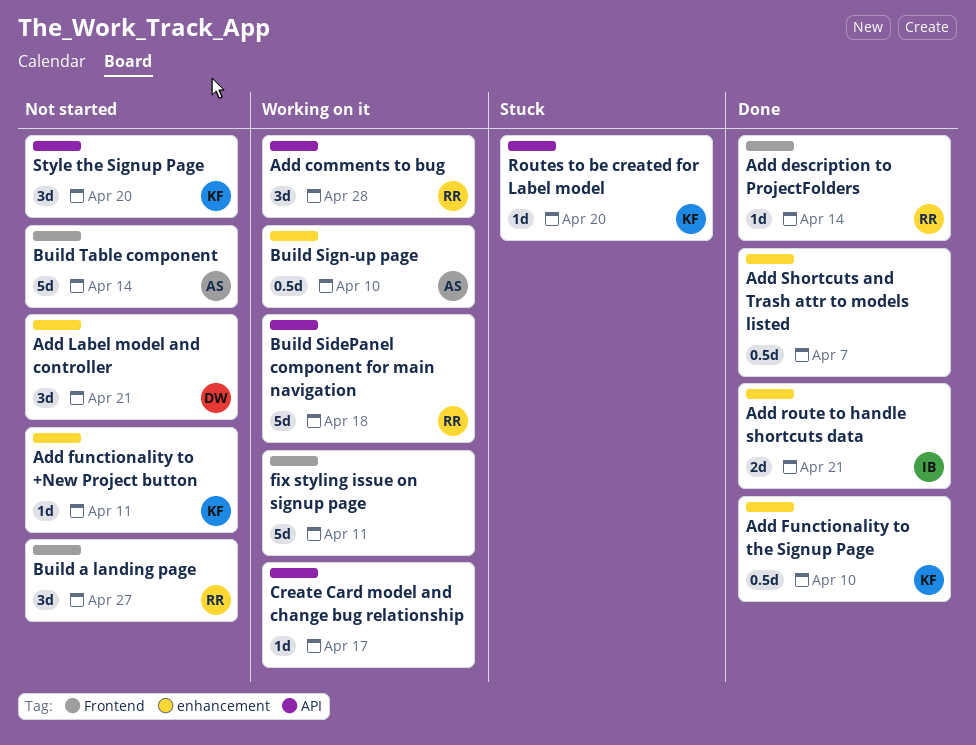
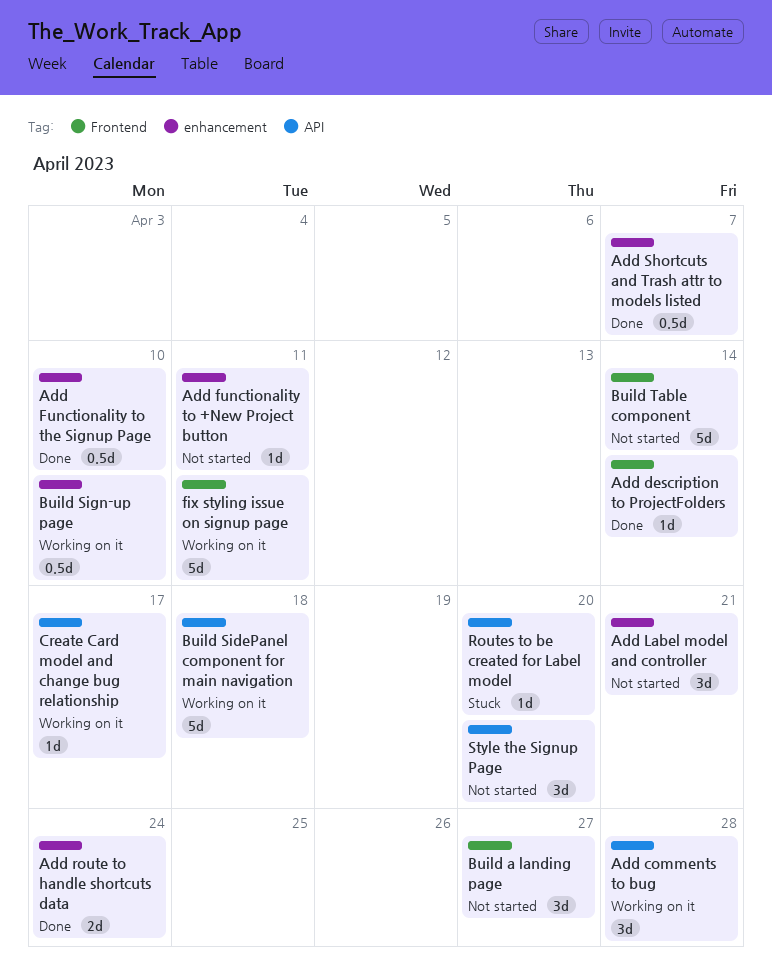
Add route to handle shortcuts data, due: Apr 21 -> Apr 24

